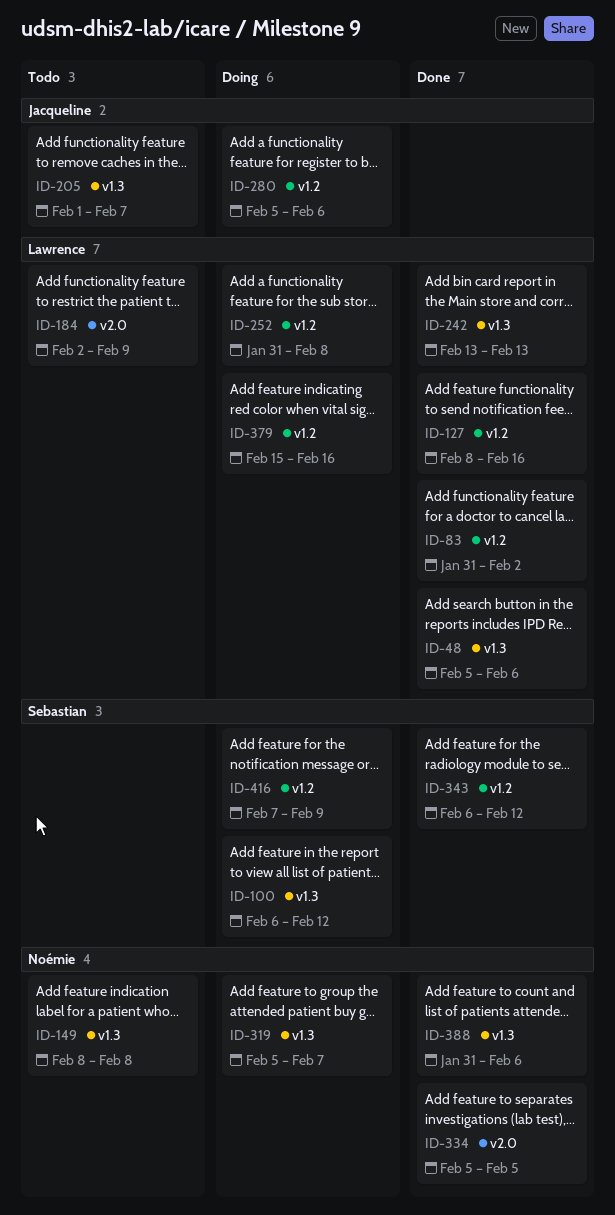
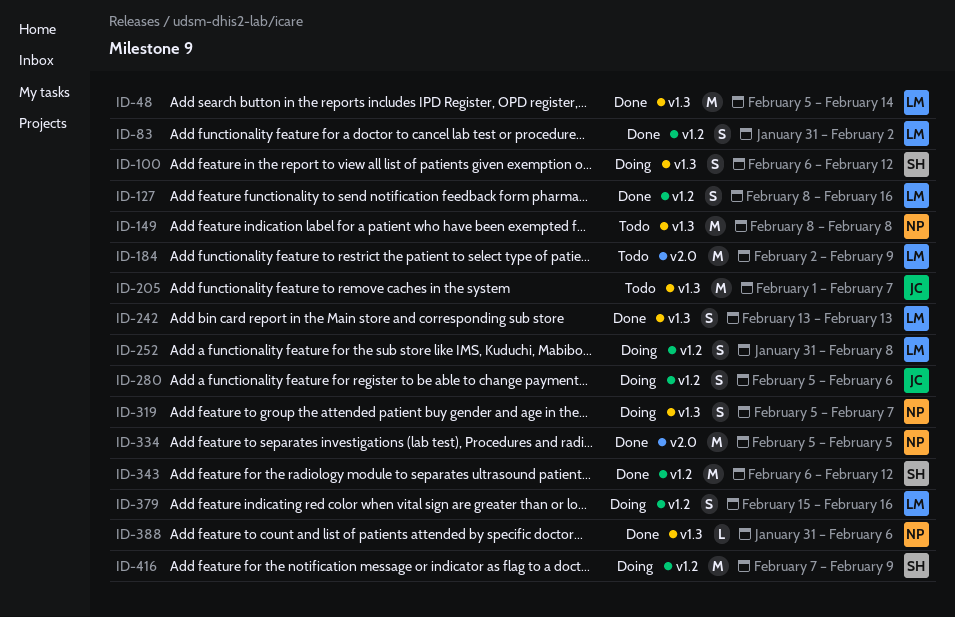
ID-48, due: Feb 6 -> Feb 14

